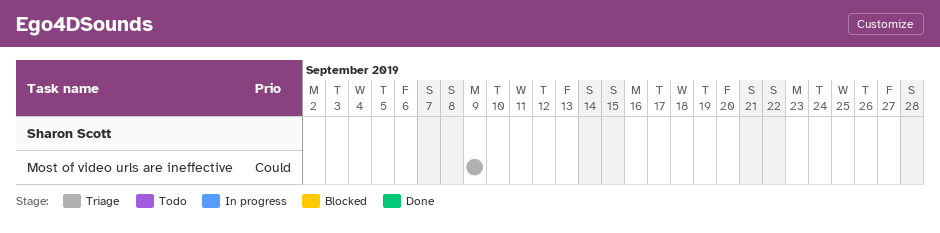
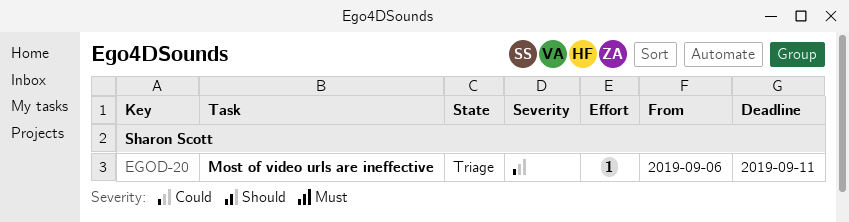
Most of video urls are ineffective, start: Sep 9 -> Sep 6
Most of video urls are ineffective, due: Sep 9 -> Sep 11

